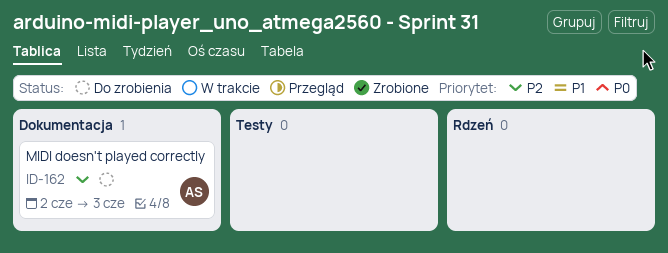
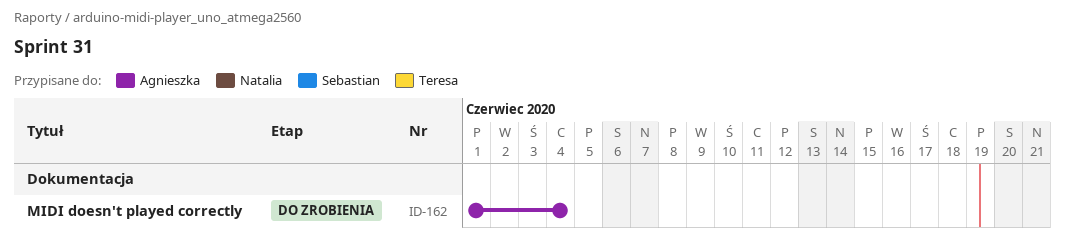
ID-162, start: Jun 2 -> Jun 1
ID-162, due: Jun 3 -> Jun 4

